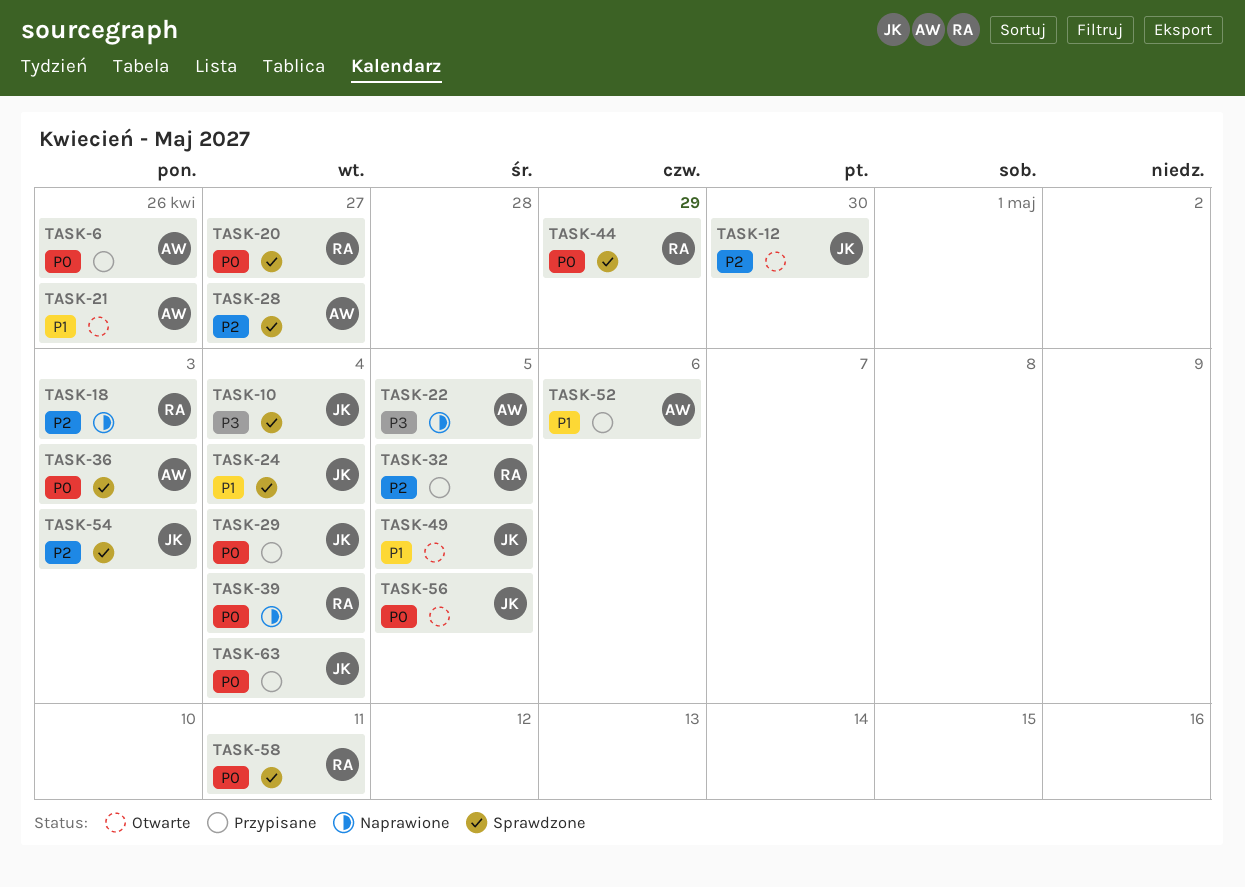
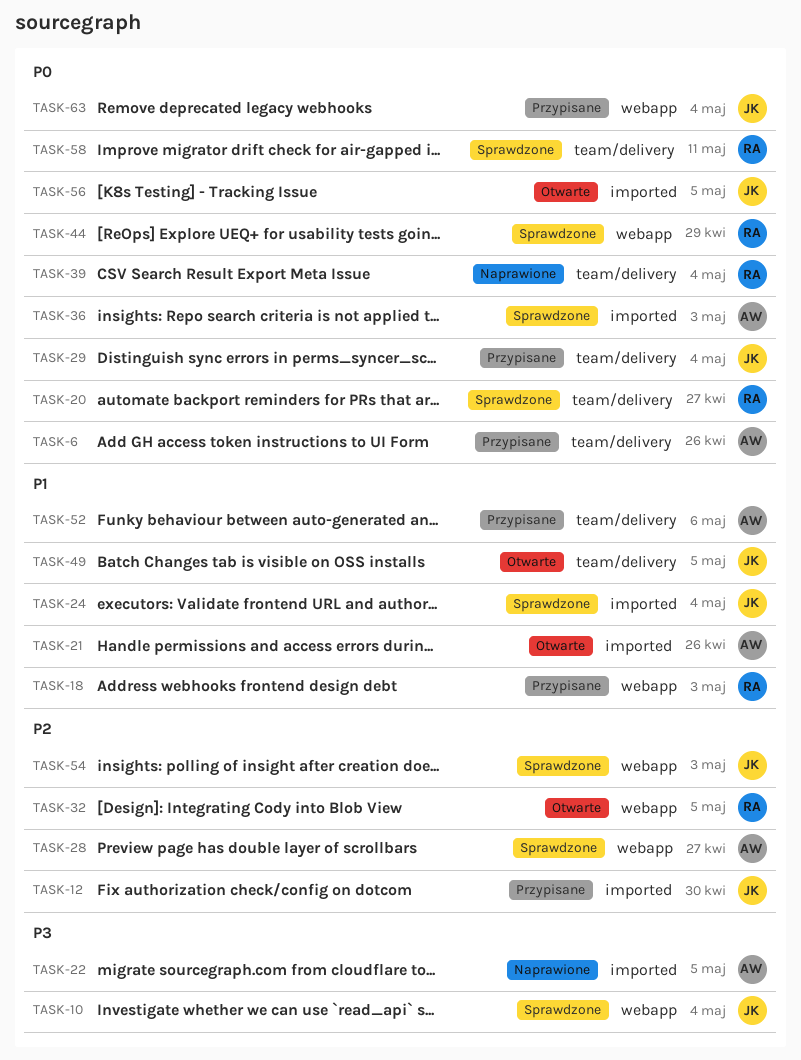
TASK-12, status: Otwarte -> Przypisane
TASK-18, status: Naprawione -> Przypisane
TASK-18, priority: P2 -> P1
TASK-32, status: Przypisane -> Otwarte

